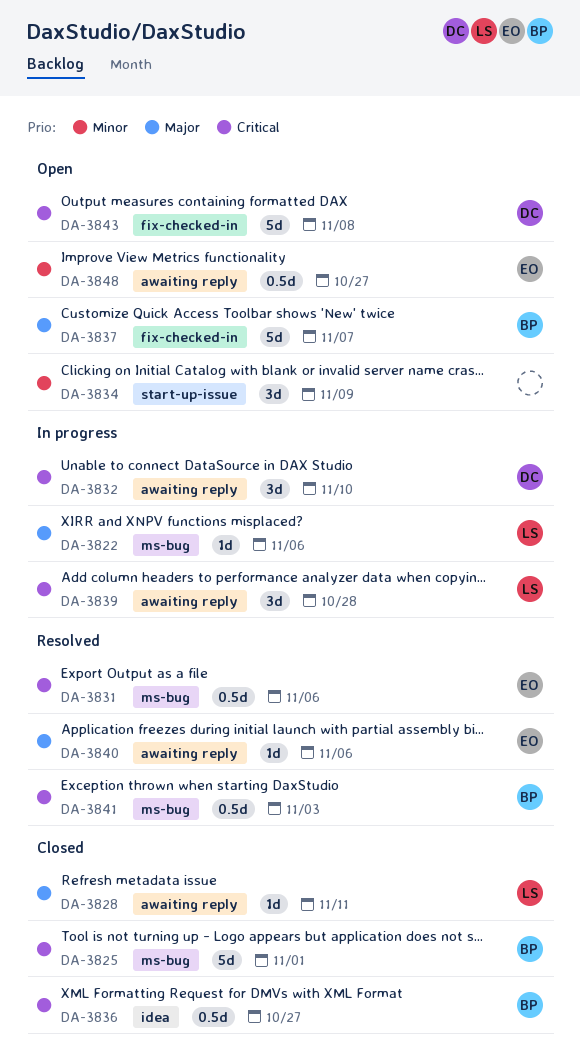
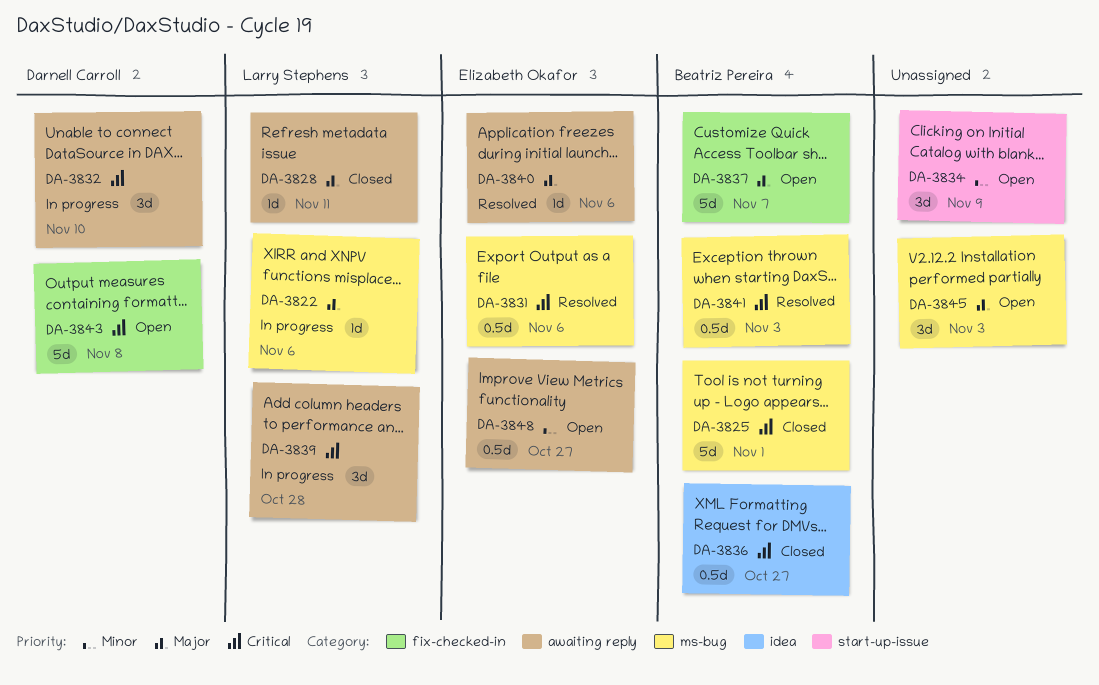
DA-3845: none -> present

